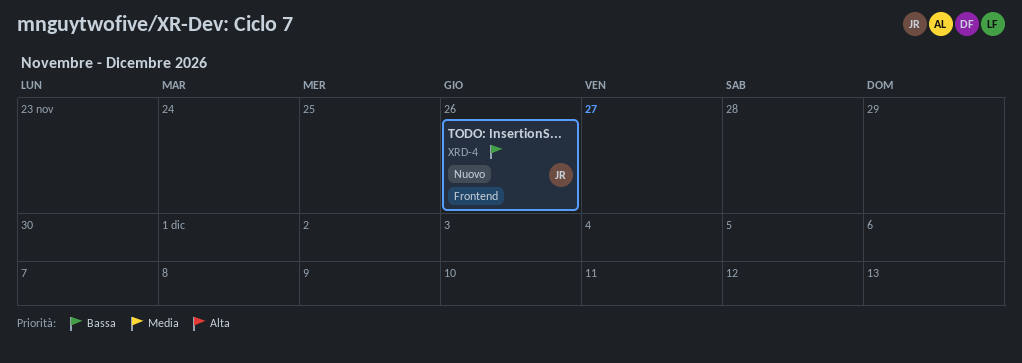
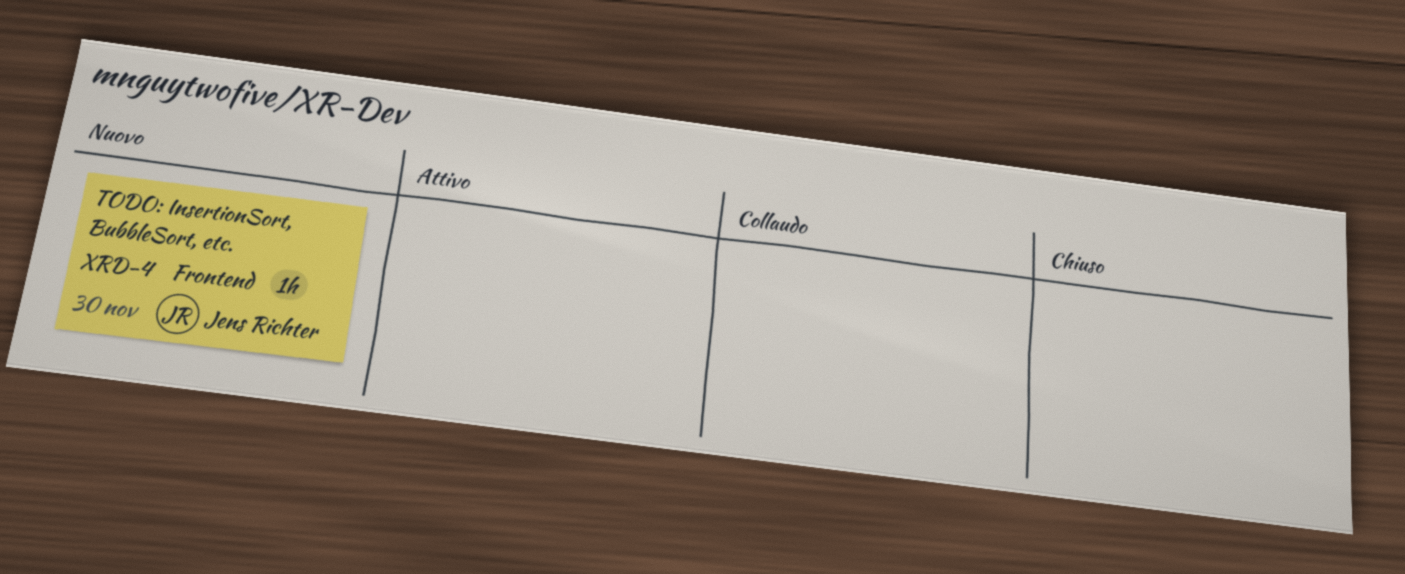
XRD-4, due: Nov 26 -> Nov 30

